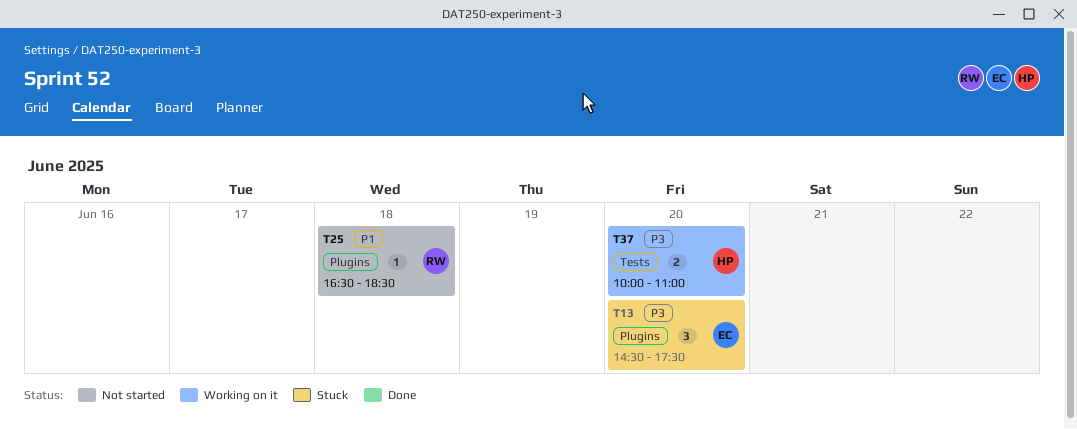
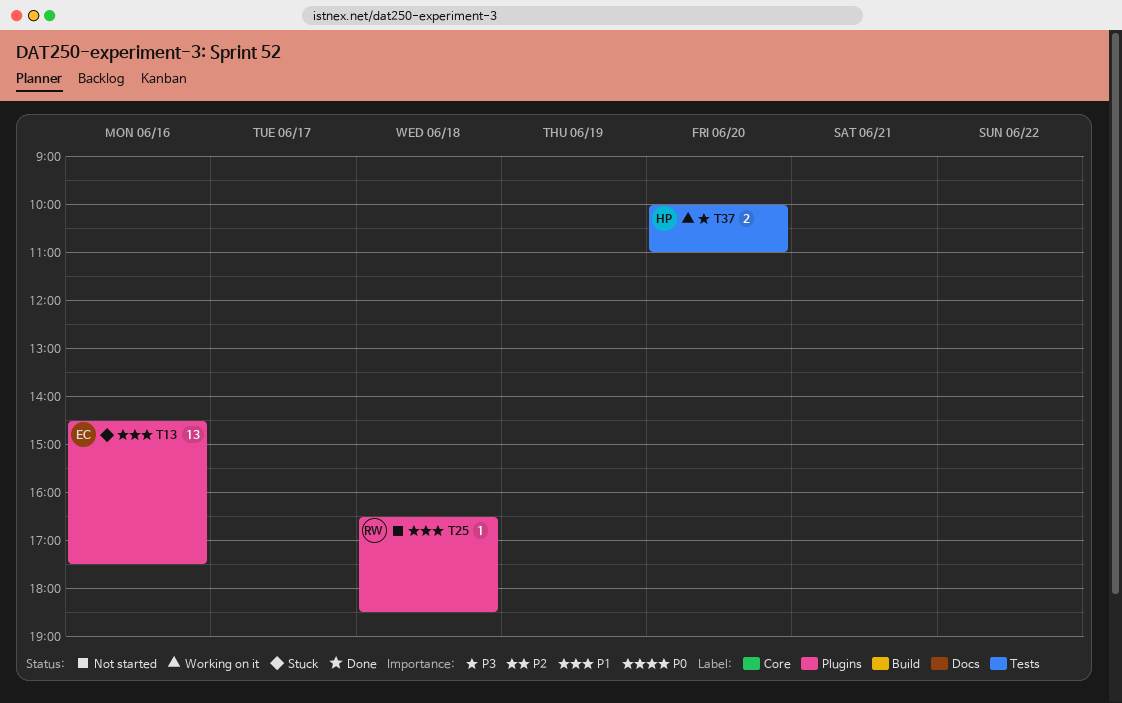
T13, priority: P3 -> P1
T13, estimate: 3 -> 13
T13, day: Jun 20 -> Jun 16

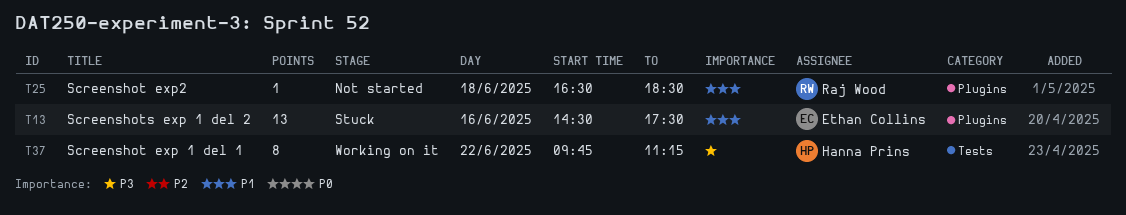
T37, estimate: 2 -> 8
T37, day: Jun 20 -> Jun 22
T37, begins: 10:00 -> 09:45
T37, ends: 11:00 -> 11:15

